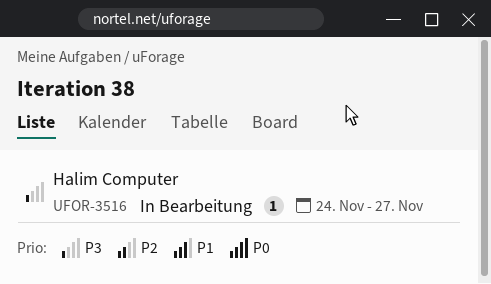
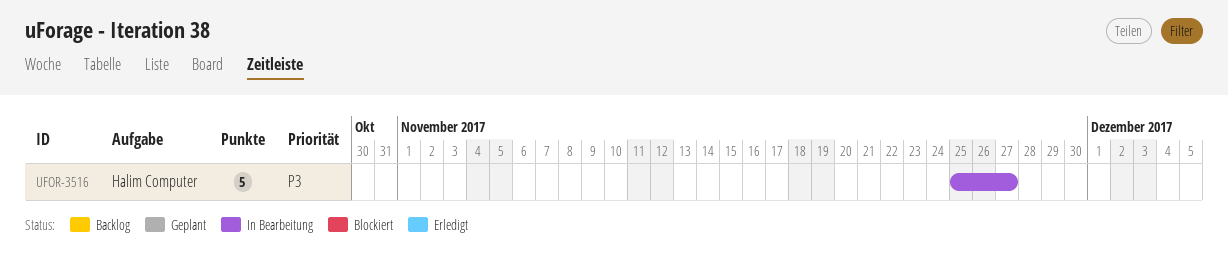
UFOR-3516, estimate: 1 -> 5
UFOR-3516, start: Nov 24 -> Nov 25

